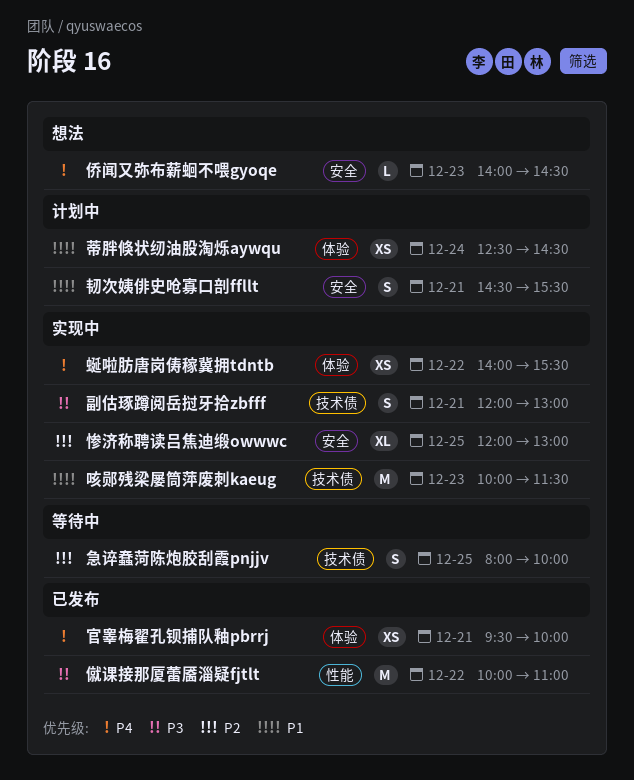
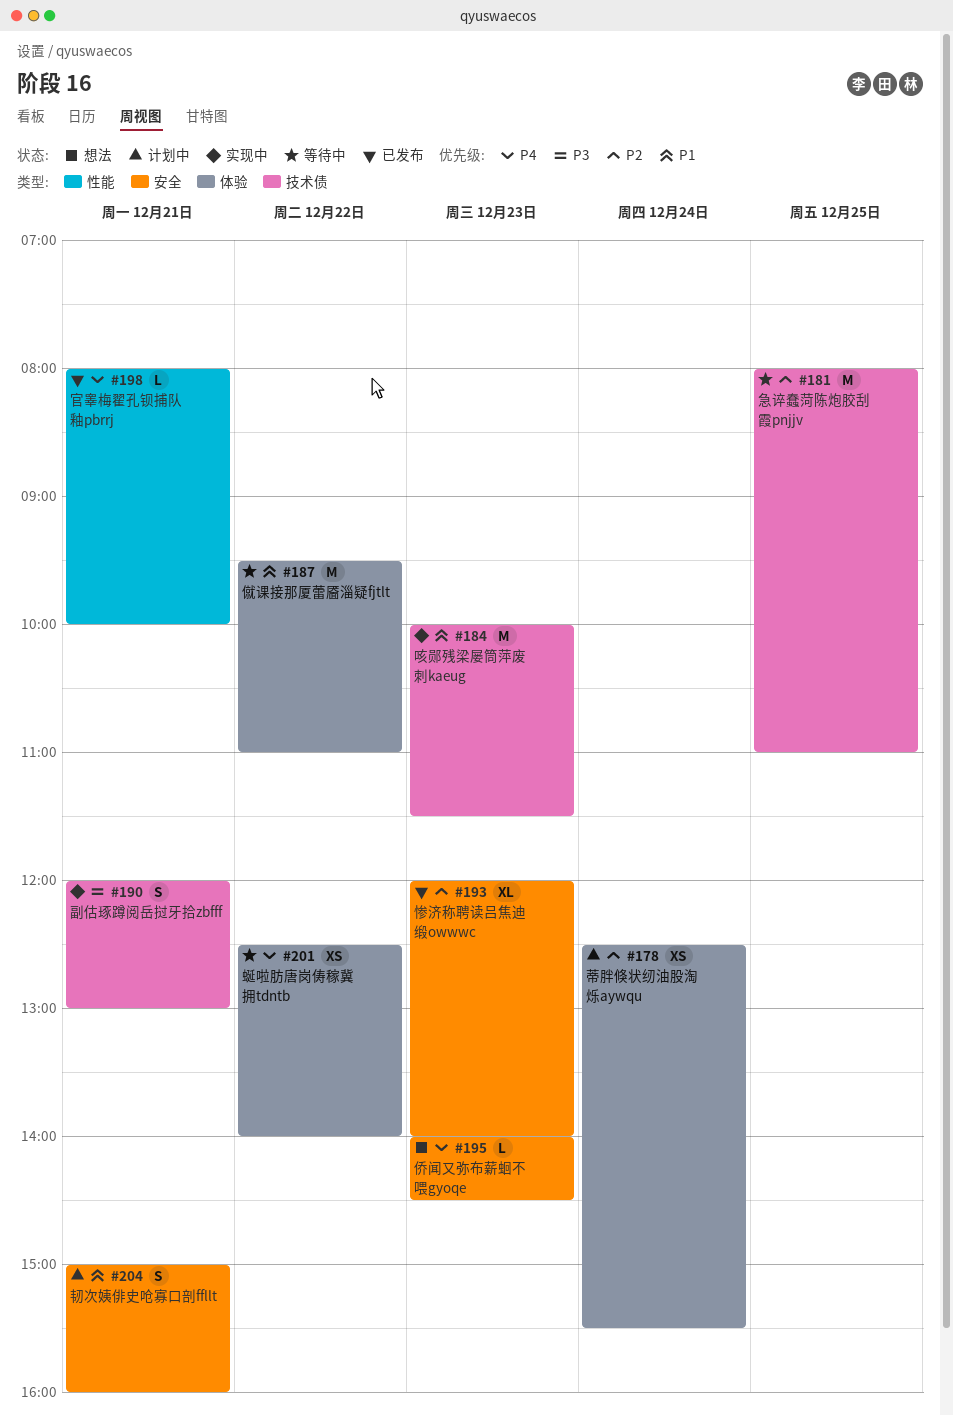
僦课接那厦蕾靥淄疑fjtlt, status: 已发布 -> 等待中
僦课接那厦蕾靥淄疑fjtlt, priority: P3 -> P1
僦课接那厦蕾靥淄疑fjtlt, label: 性能 -> 体验
僦课接那厦蕾靥淄疑fjtlt, begins: 10:00 -> 09:30
官睾梅翟孔钡捕队釉pbrrj, label: 体验 -> 性能
官睾梅翟孔钡捕队釉pbrrj, estimate: XS -> L
官睾梅翟孔钡捕队釉pbrrj, begins: 09:30 -> 08:00
急谇蠢菏陈炮胶刮霞pnjjv, estimate: S -> M
急谇蠢菏陈炮胶刮霞pnjjv, ends: 10:00 -> 11:00
惨济称聘读吕焦迪缎owwwc, status: 实现中 -> 已发布
惨济称聘读吕焦迪缎owwwc, day: Dec 25 -> Dec 23
惨济称聘读吕焦迪缎owwwc, ends: 13:00 -> 14:00
蒂胖倏状纫油股淘烁aywqu, priority: P1 -> P2
蒂胖倏状纫油股淘烁aywqu, ends: 14:30 -> 15:30
蜒啦肪唐岗俦稼冀拥tdntb, status: 实现中 -> 等待中
蜒啦肪唐岗俦稼冀拥tdntb, begins: 14:00 -> 12:30
蜒啦肪唐岗俦稼冀拥tdntb, ends: 15:30 -> 14:00
韧次姨俳史呛寡口剖ffllt, begins: 14:30 -> 15:00
韧次姨俳史呛寡口剖ffllt, ends: 15:30 -> 16:00

